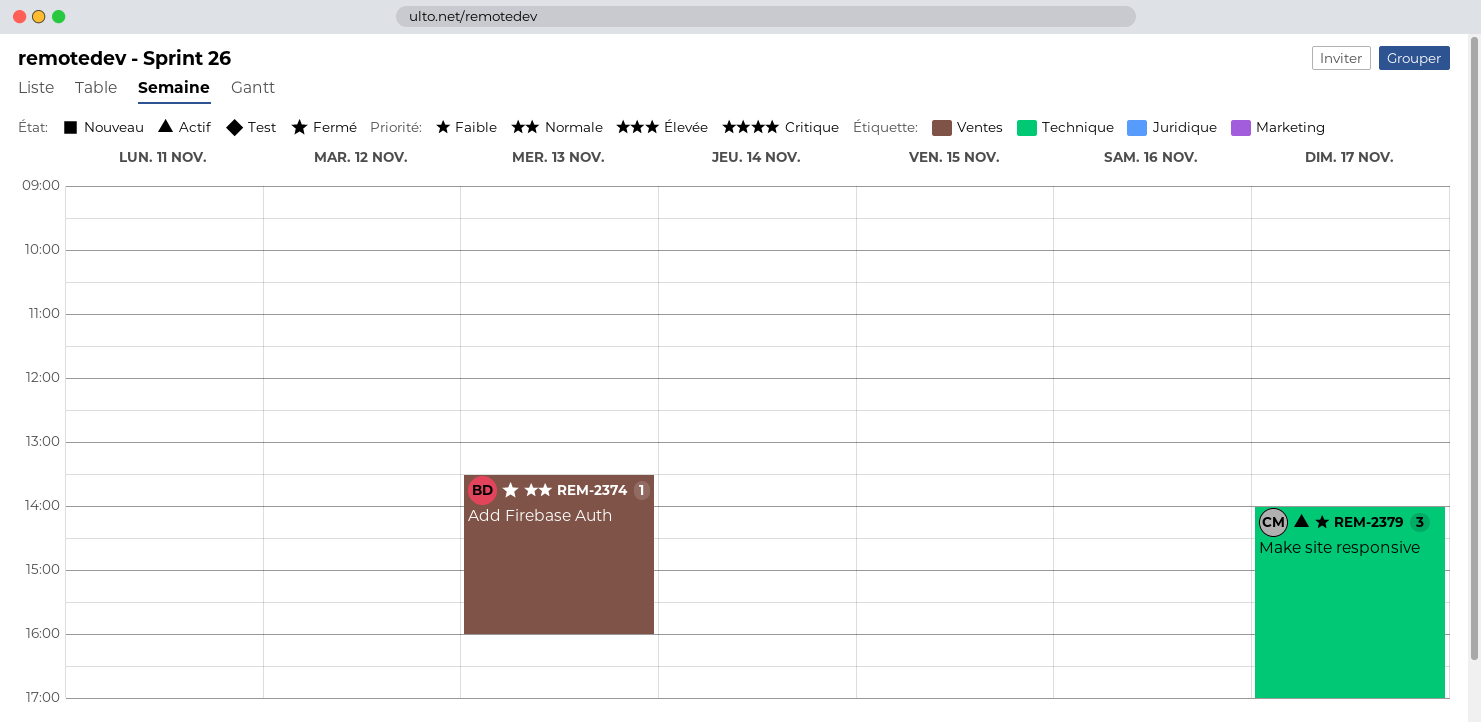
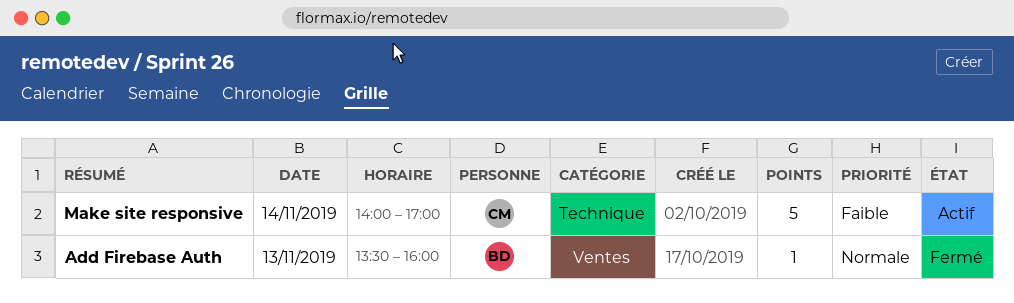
Make site responsive, estimate: 3 -> 5
Make site responsive, day: Nov 17 -> Nov 14

